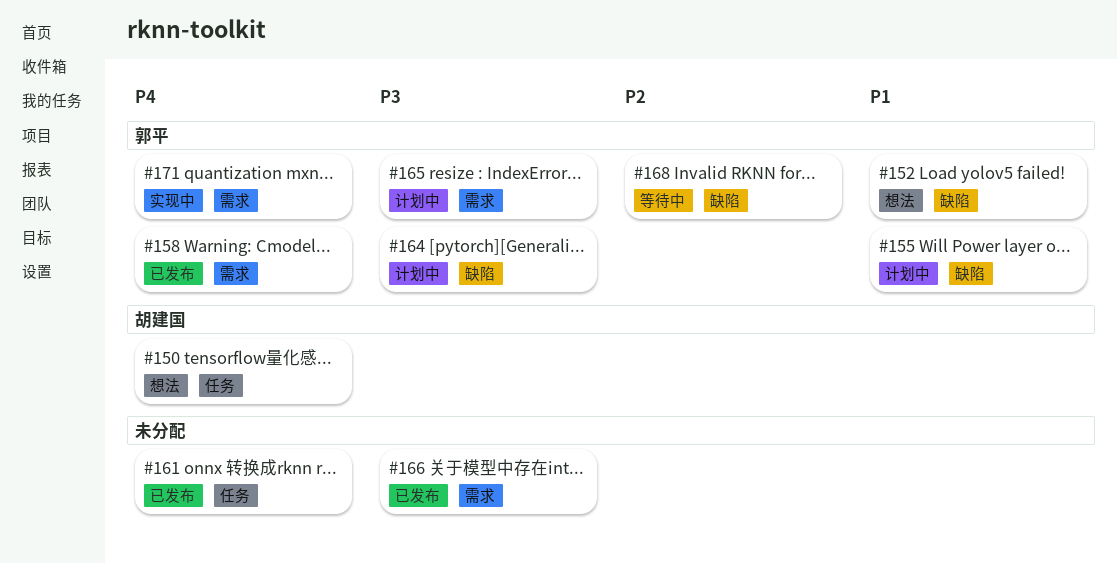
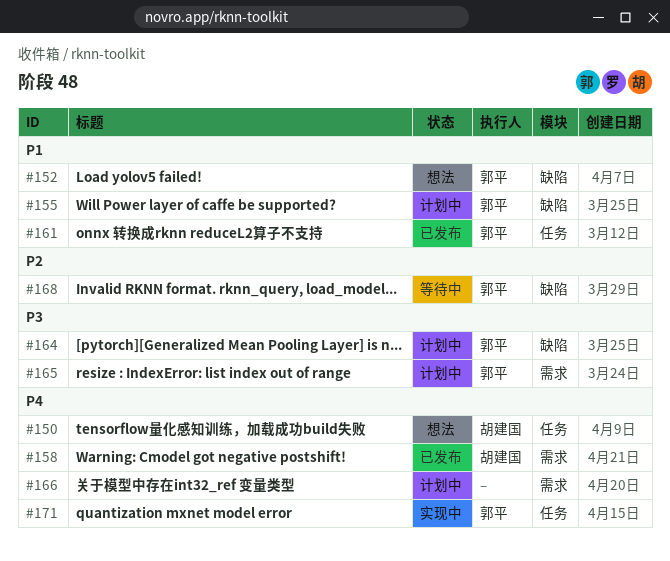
#158, owner: 郭平 -> 胡建国
#161, owner: none -> 郭平
#161, priority: P4 -> P1
#166, status: 已发布 -> 计划中
#166, priority: P3 -> P4
#171, label: 需求 -> 任务

